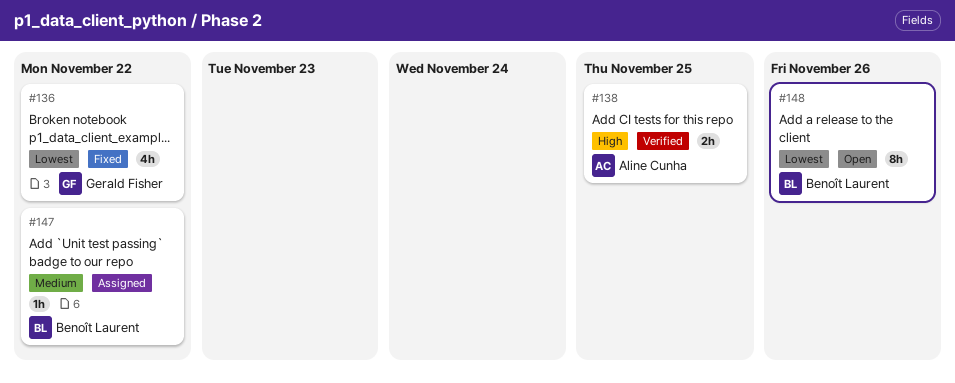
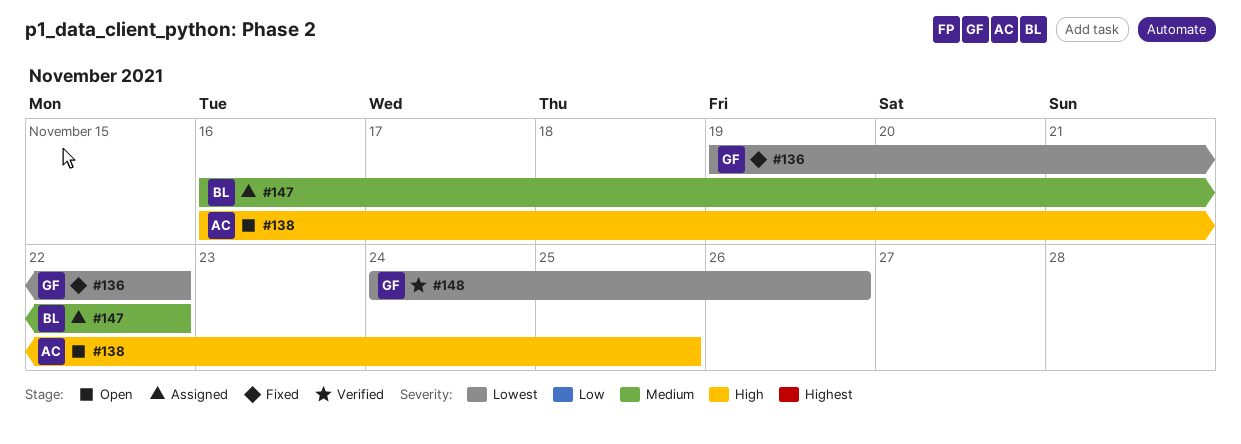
#138, status: Verified -> Open
#148, status: Open -> Verified
#148, owner: Benoît Laurent -> Gerald Fisher

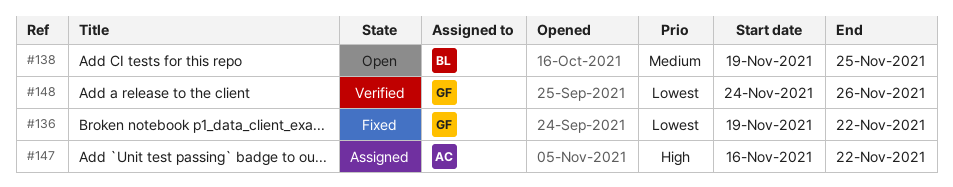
#138, owner: AC -> BL
#138, priority: High -> Medium
#138, start: Nov 16 -> Nov 19
#147, owner: BL -> AC
#147, priority: Medium -> High

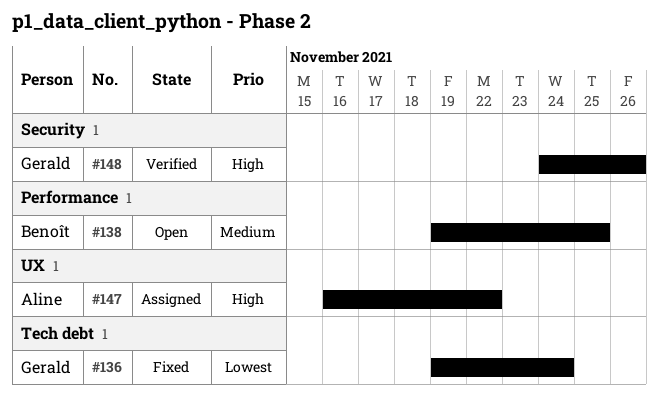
#136, due: Nov 22 -> Nov 24
#148, priority: Lowest -> High

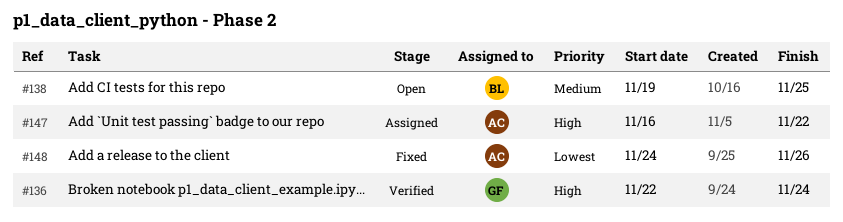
#136, status: Fixed -> Verified
#136, priority: Lowest -> High
#136, start: Nov 19 -> Nov 22
#148, status: Verified -> Fixed
#148, owner: Gerald -> Aline
#148, priority: High -> Lowest

